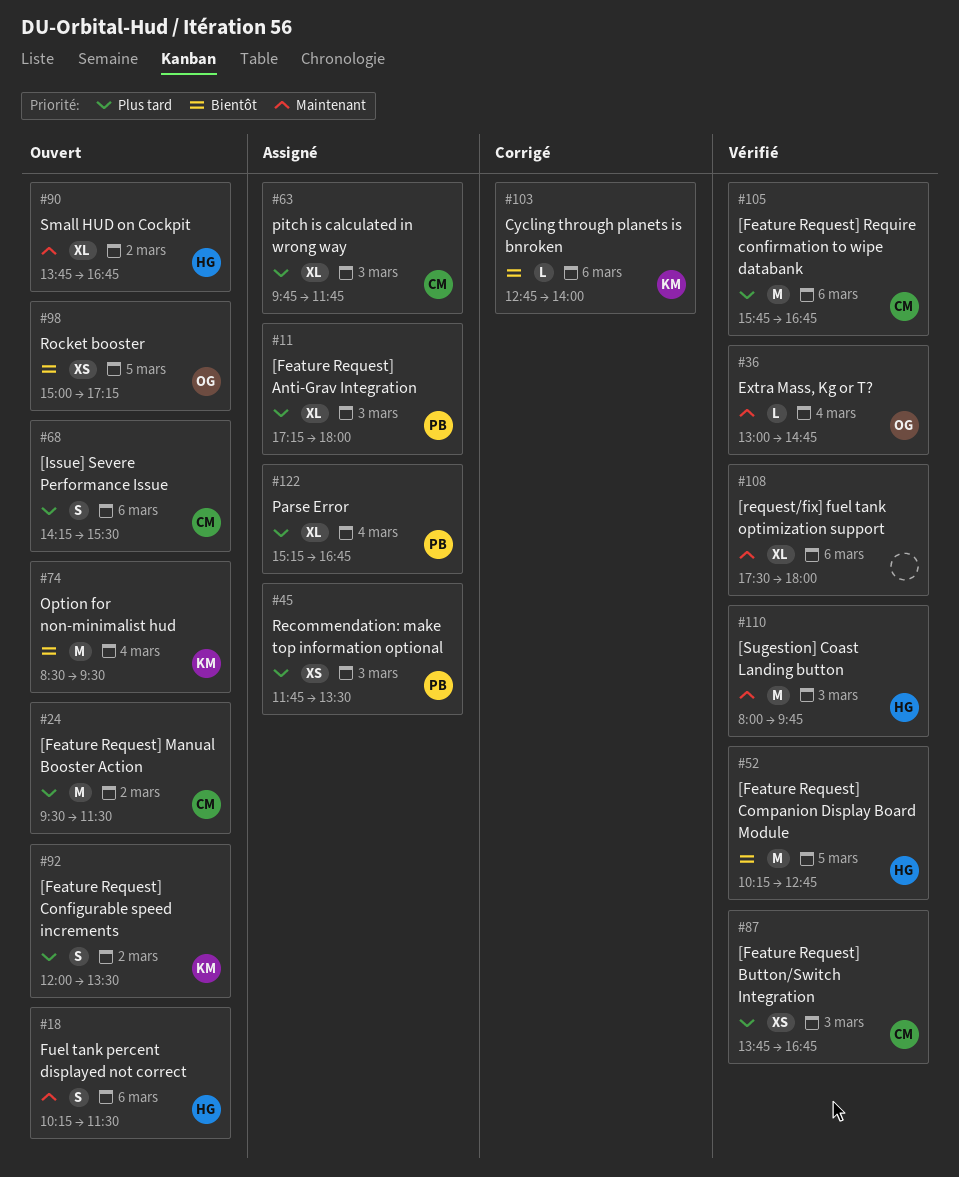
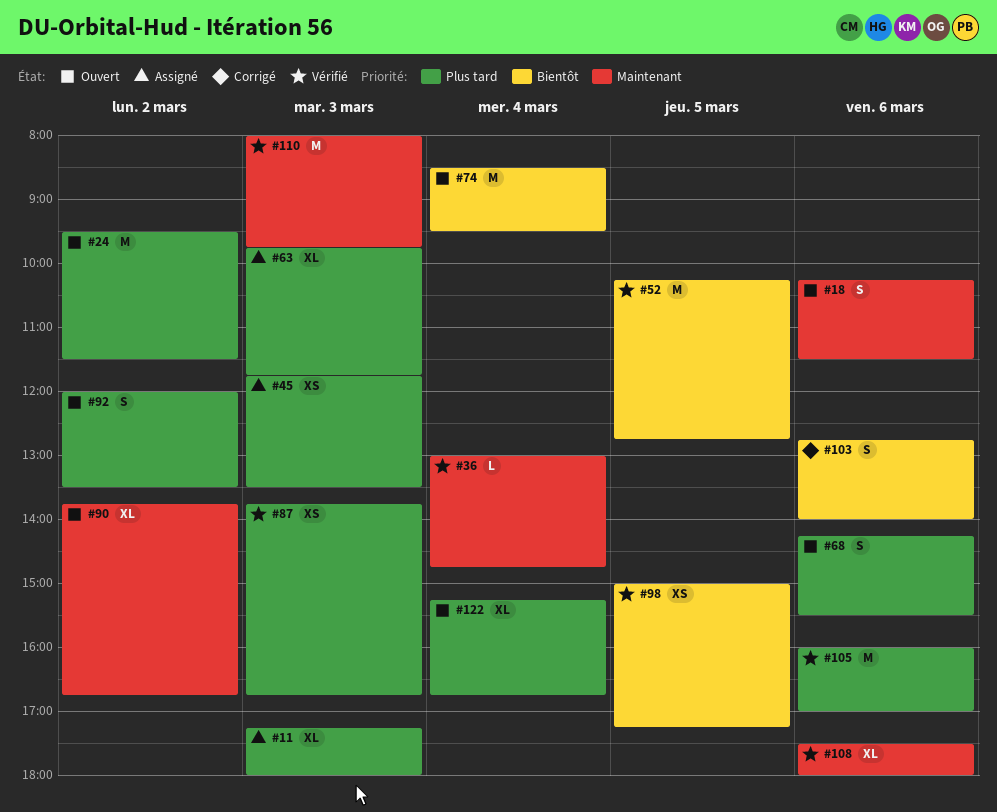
#98, status: Ouvert -> Vérifié
#103, estimate: L -> S
#105, begins: 15:45 -> 16:00
#105, ends: 16:45 -> 17:00
#122, status: Assigné -> Ouvert

